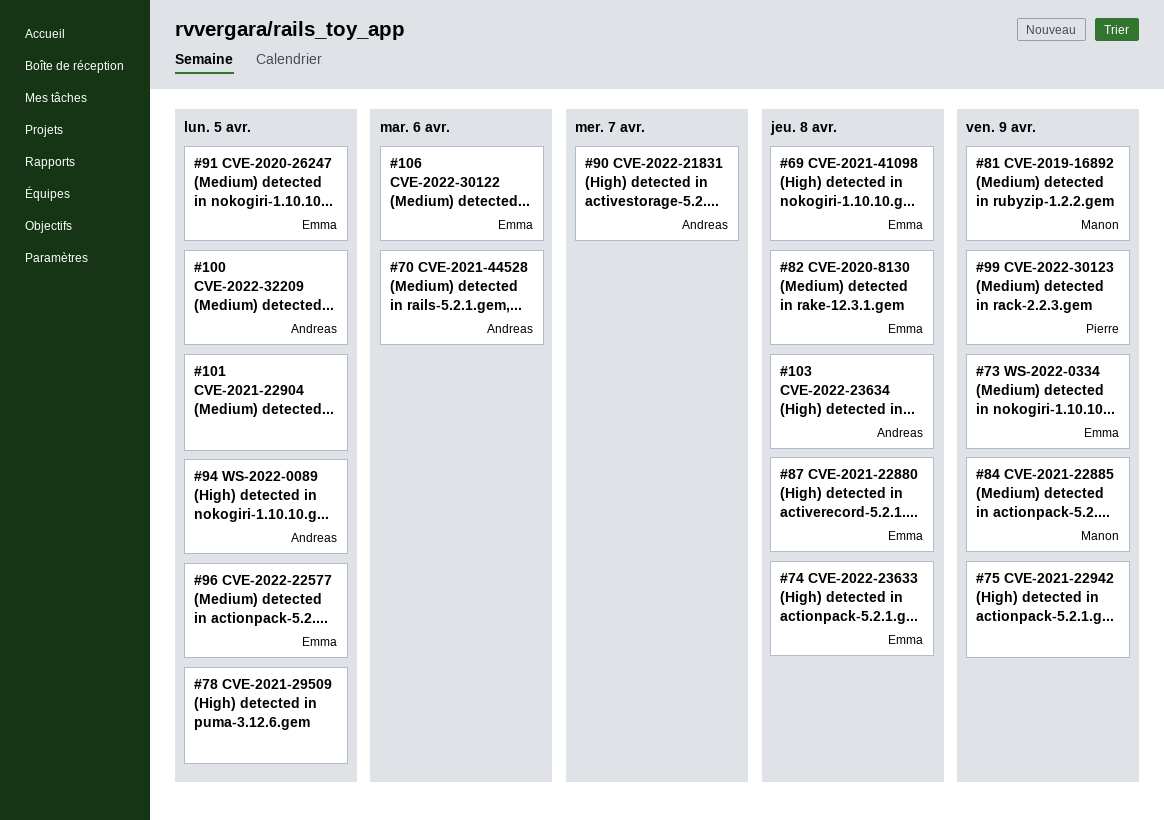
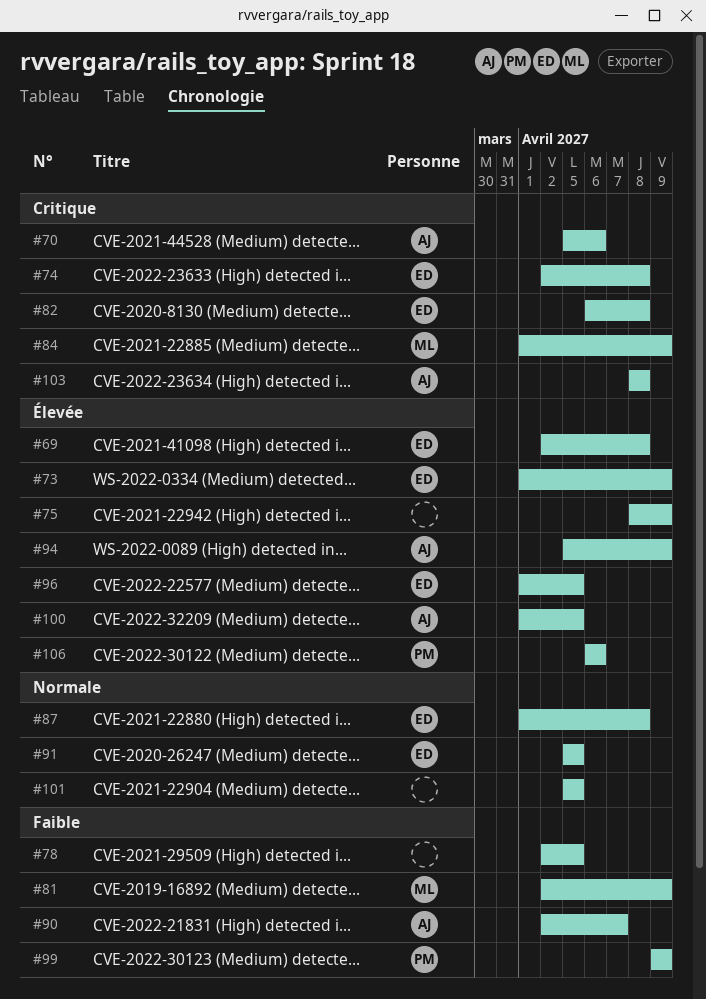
#94, due: Apr 5 -> Apr 9
#106, owner: Emma -> Pierre

